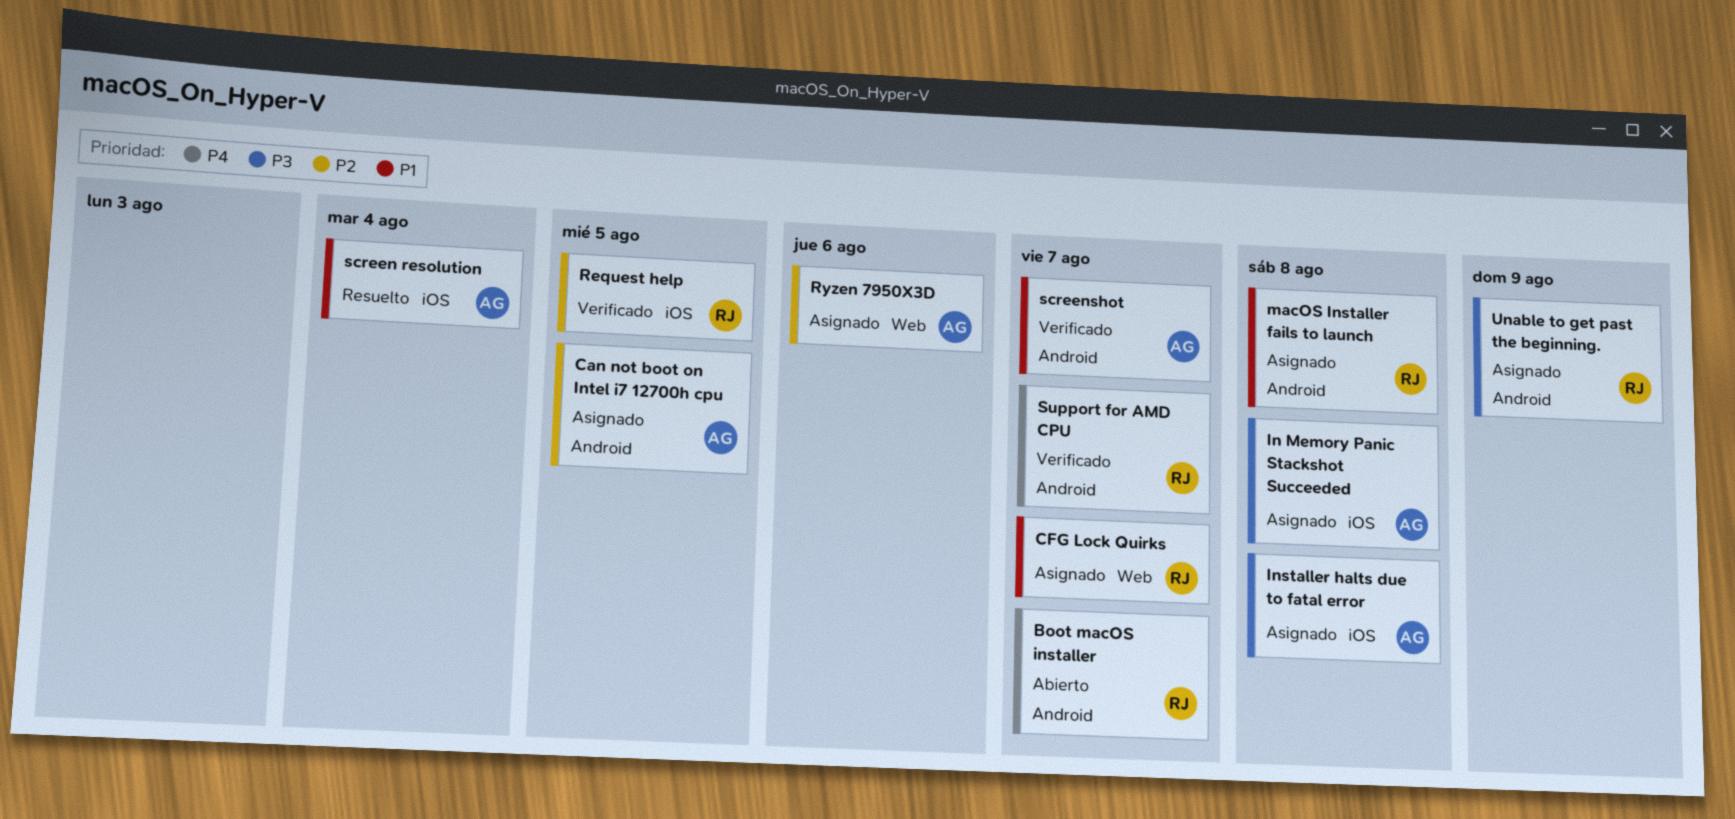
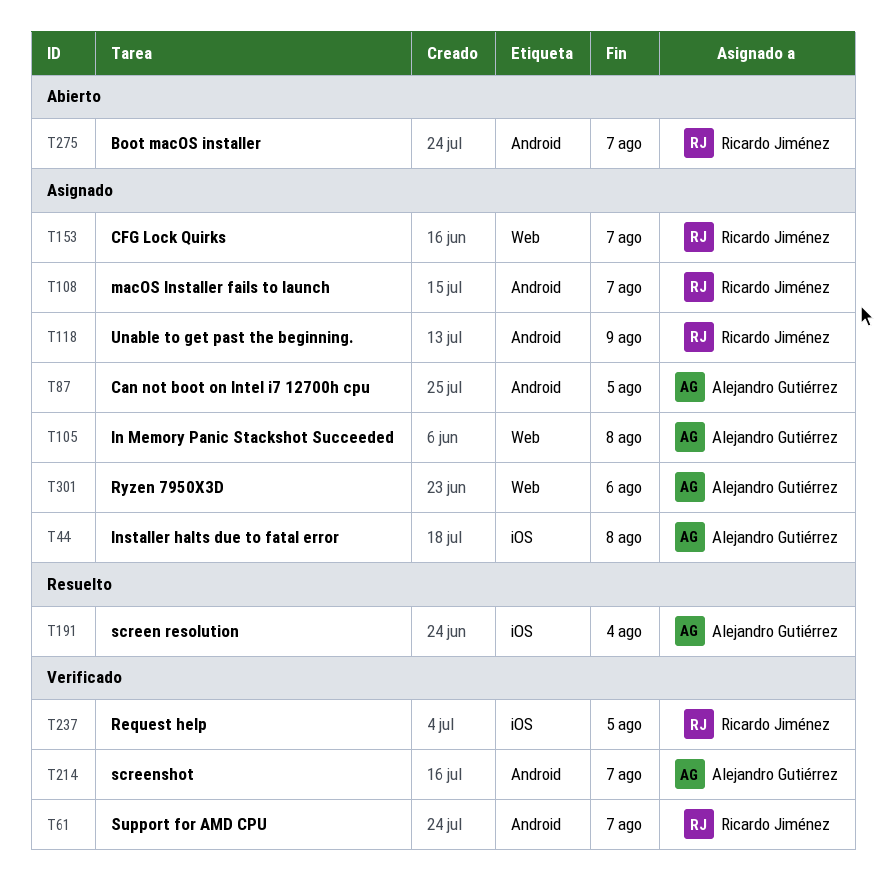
In Memory Panic Stackshot Succeeded, label: iOS -> Web
macOS Installer fails to launch, due: Aug 8 -> Aug 7

